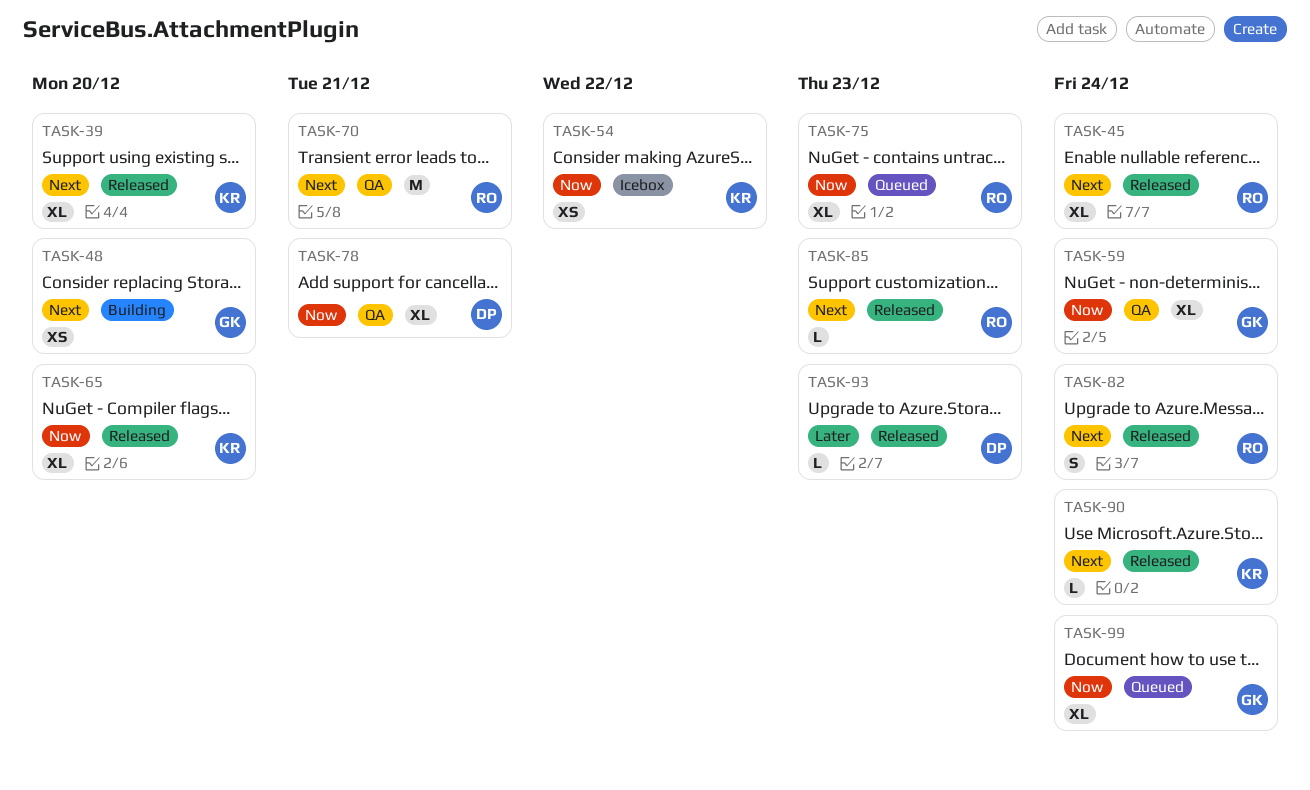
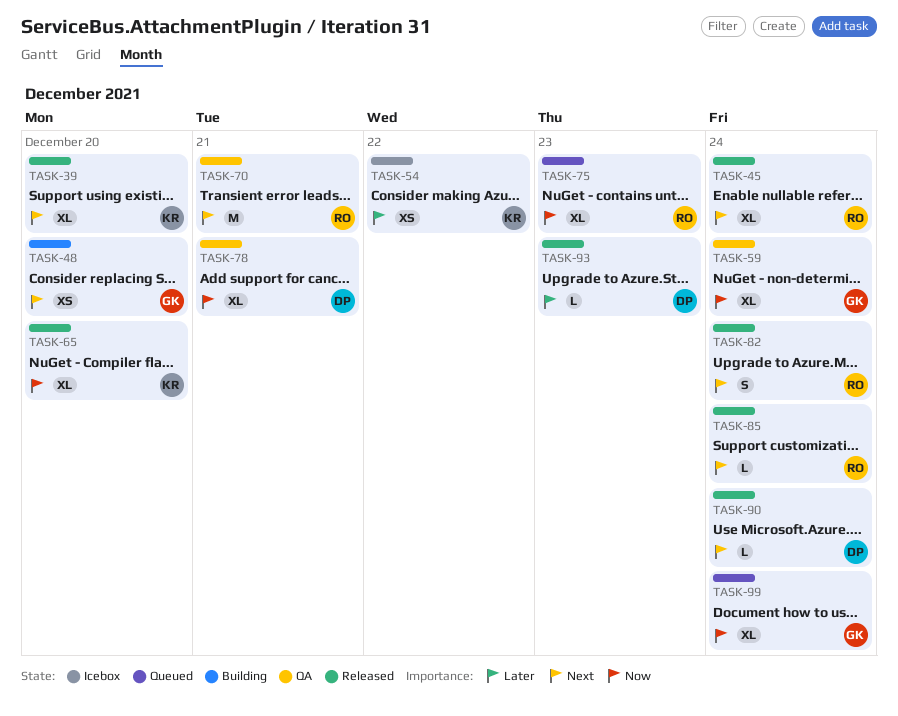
TASK-54, priority: Now -> Later
TASK-85, due: Dec 23 -> Dec 24
TASK-90, owner: KR -> DP

